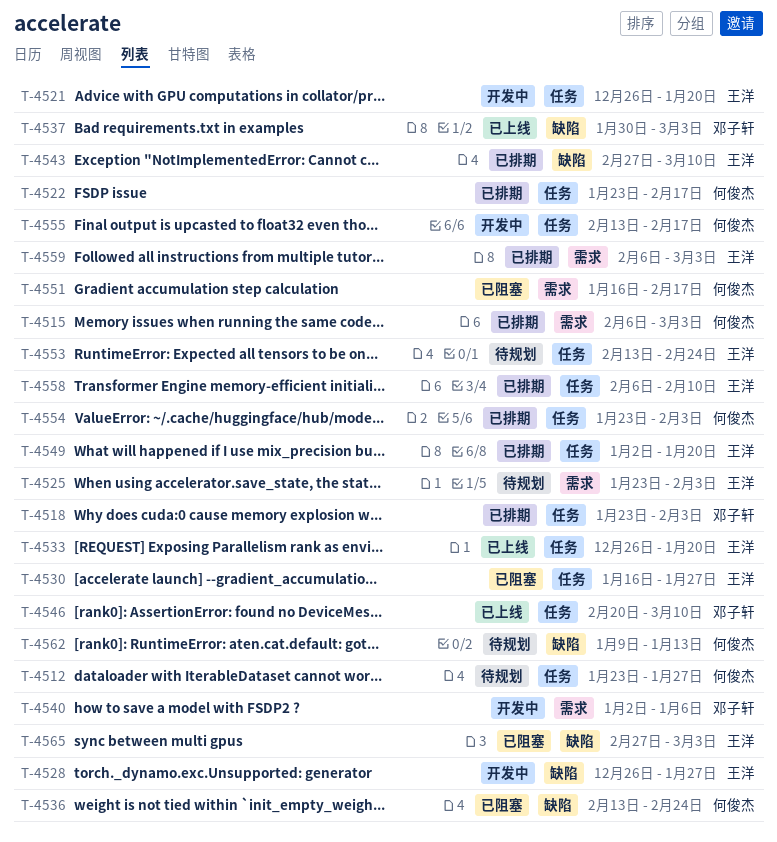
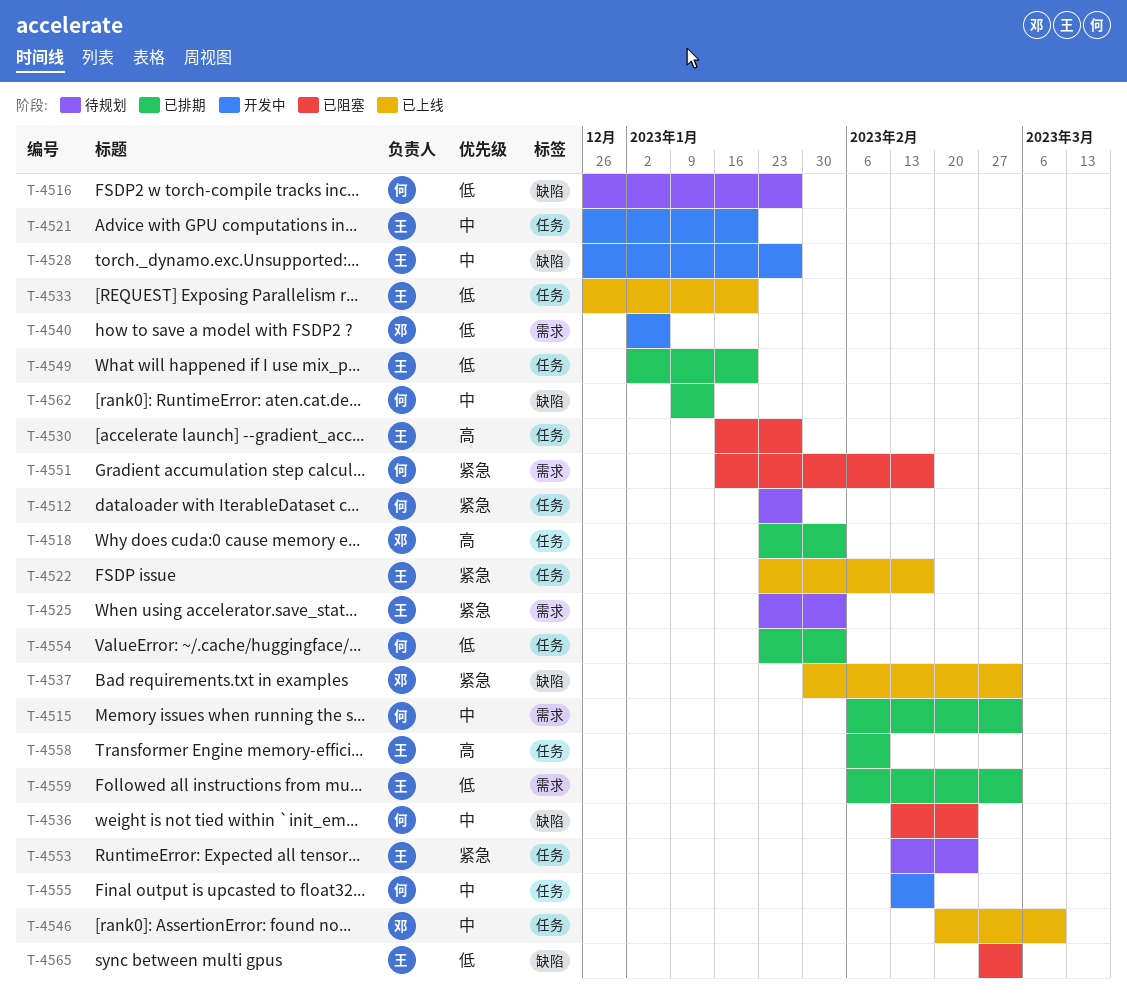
T-4516: none -> present
T-4522, status: 已排期 -> 已上线
T-4522, owner: 何俊杰 -> 王洋
T-4543: present -> none
T-4562, status: 待规划 -> 已排期

